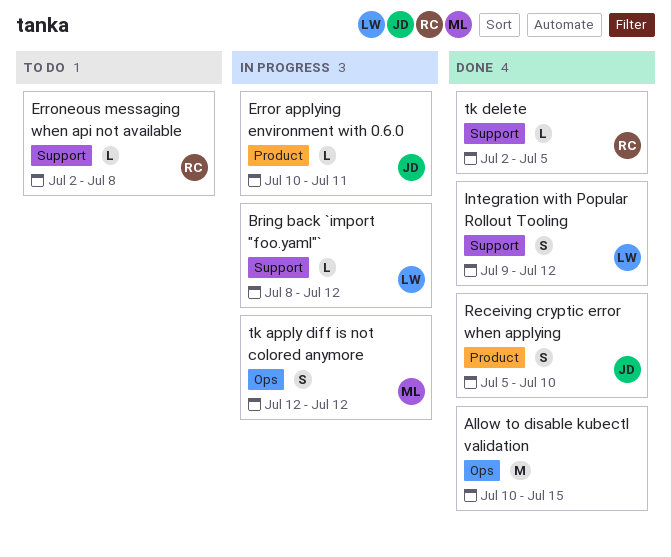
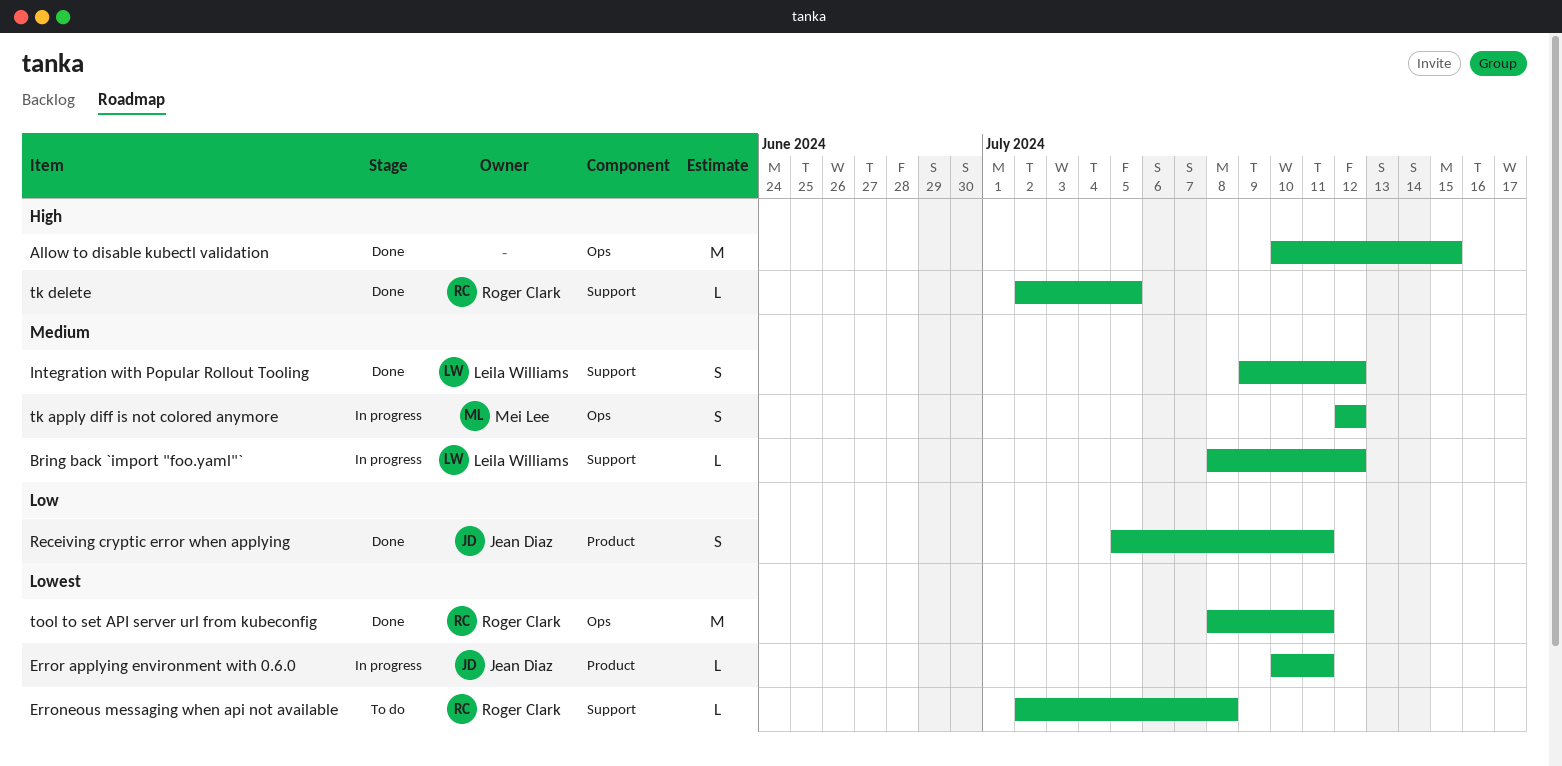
Receiving cryptic error when applying, due: Jul 10 -> Jul 11
tool to set API server url from kubeconfig: none -> present

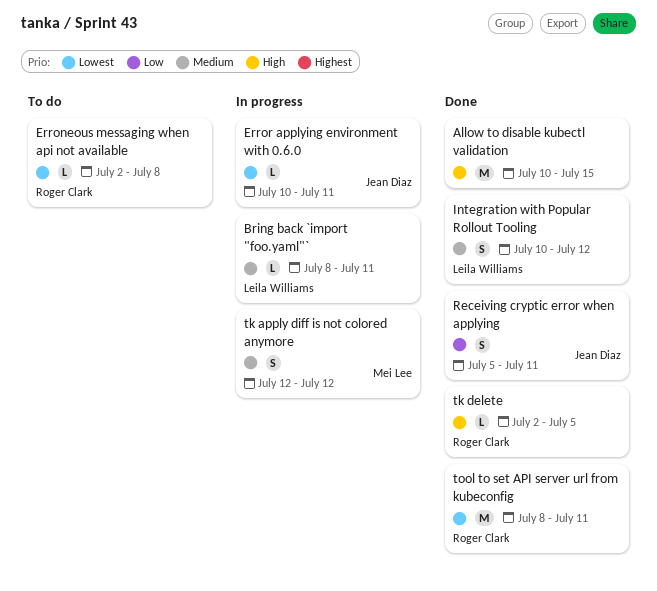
Bring back `import "foo.yaml"`, due: Jul 12 -> Jul 11
Integration with Popular Rollout Tooling, start: Jul 9 -> Jul 10

